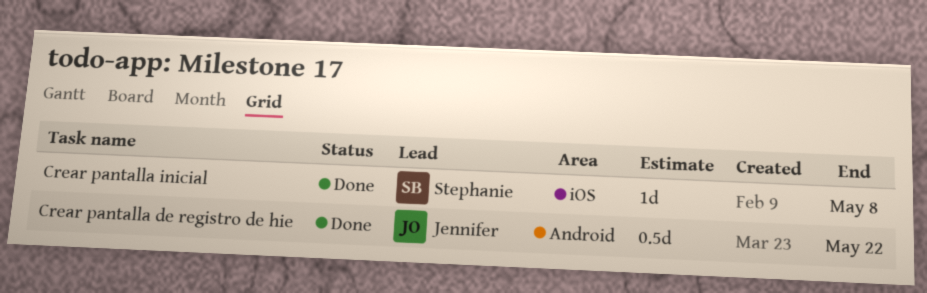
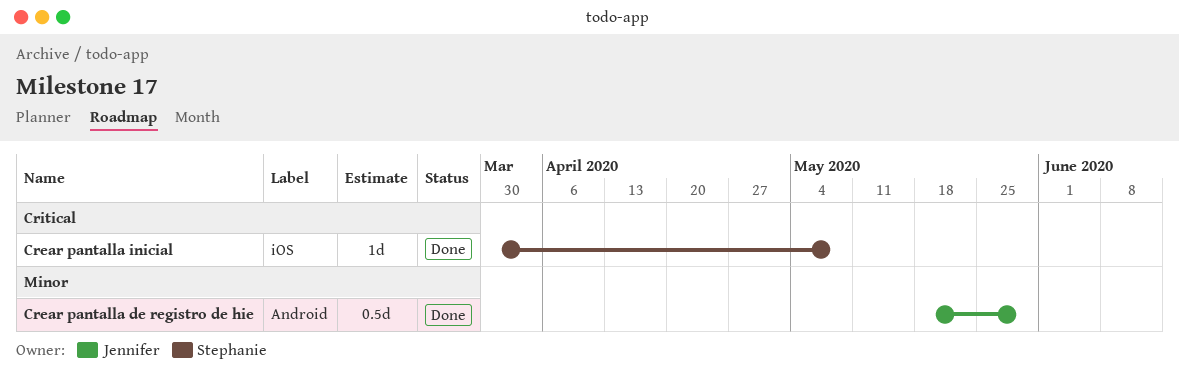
Crear pantalla de registro de hie, due: May 22 -> May 29

